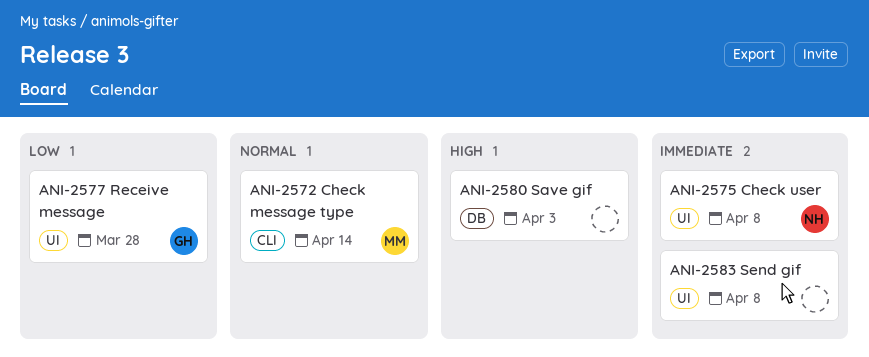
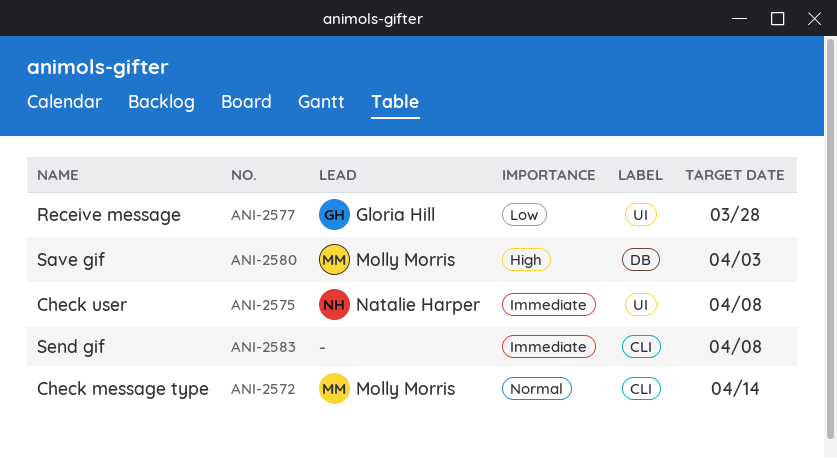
ANI-2580, owner: none -> Molly Morris
ANI-2583, label: UI -> CLI

